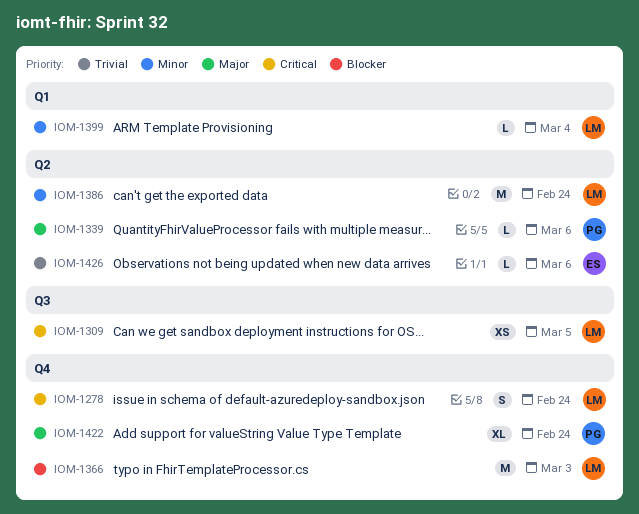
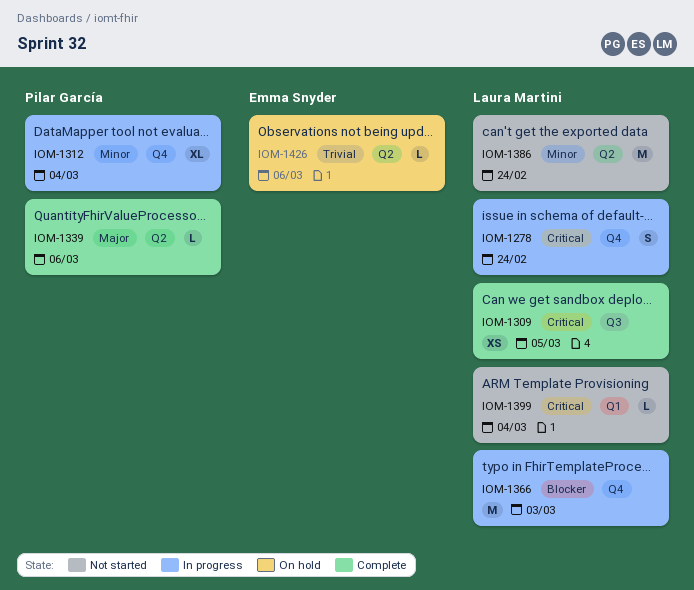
IOM-1312: none -> present
IOM-1399, priority: Minor -> Critical
IOM-1422: present -> none

